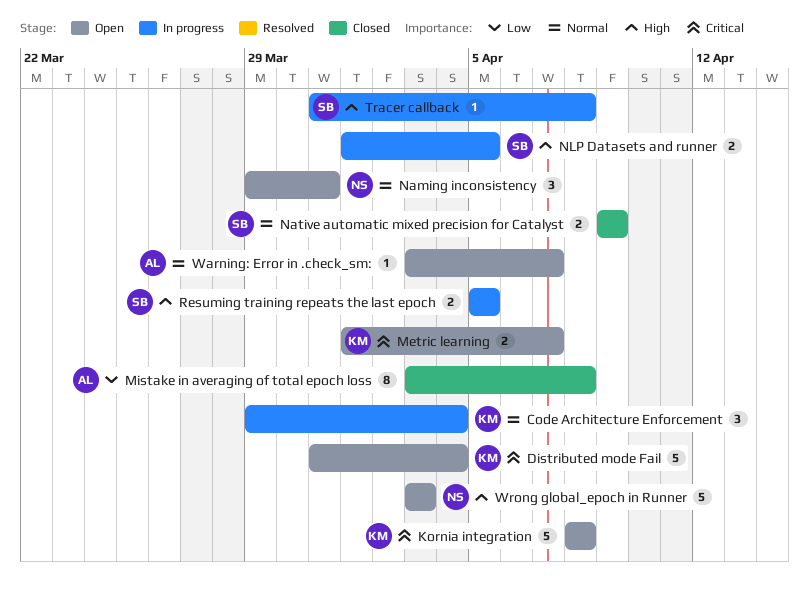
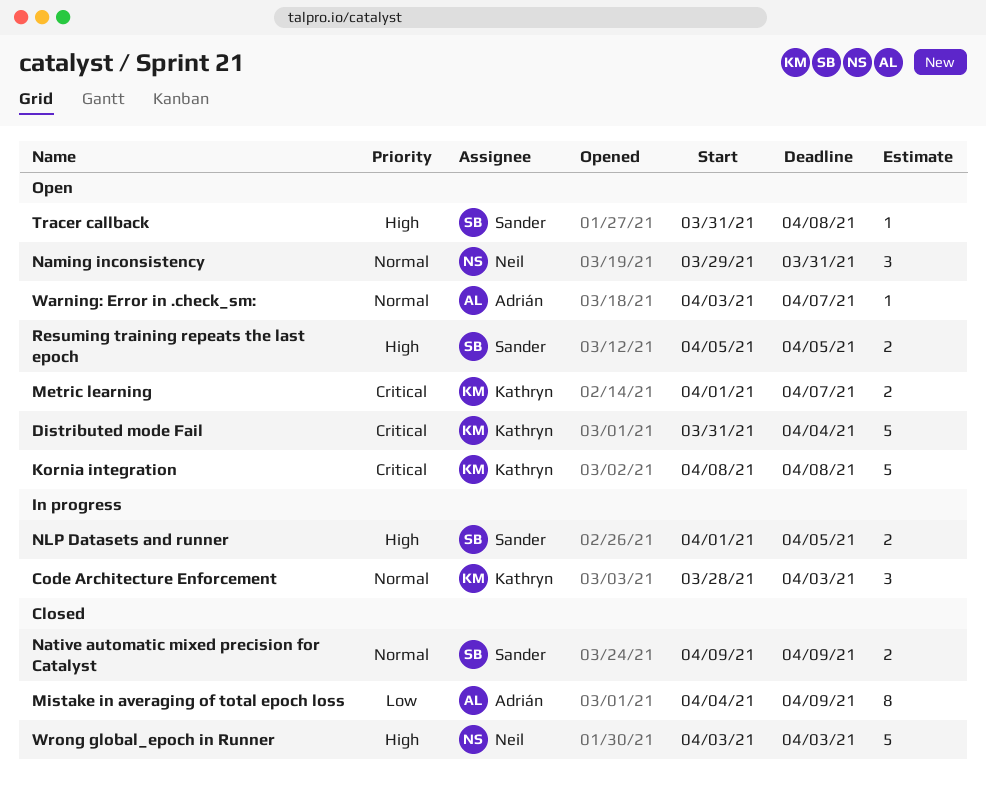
Code Architecture Enforcement, start: Mar 29 -> Mar 28
Code Architecture Enforcement, due: Apr 4 -> Apr 3
Mistake in averaging of total epoch loss, start: Apr 3 -> Apr 4
Mistake in averaging of total epoch loss, due: Apr 8 -> Apr 9
Resuming training repeats the last epoch, status: In progress -> Open
Tracer callback, status: In progress -> Open
Wrong global_epoch in Runner, status: Open -> Closed

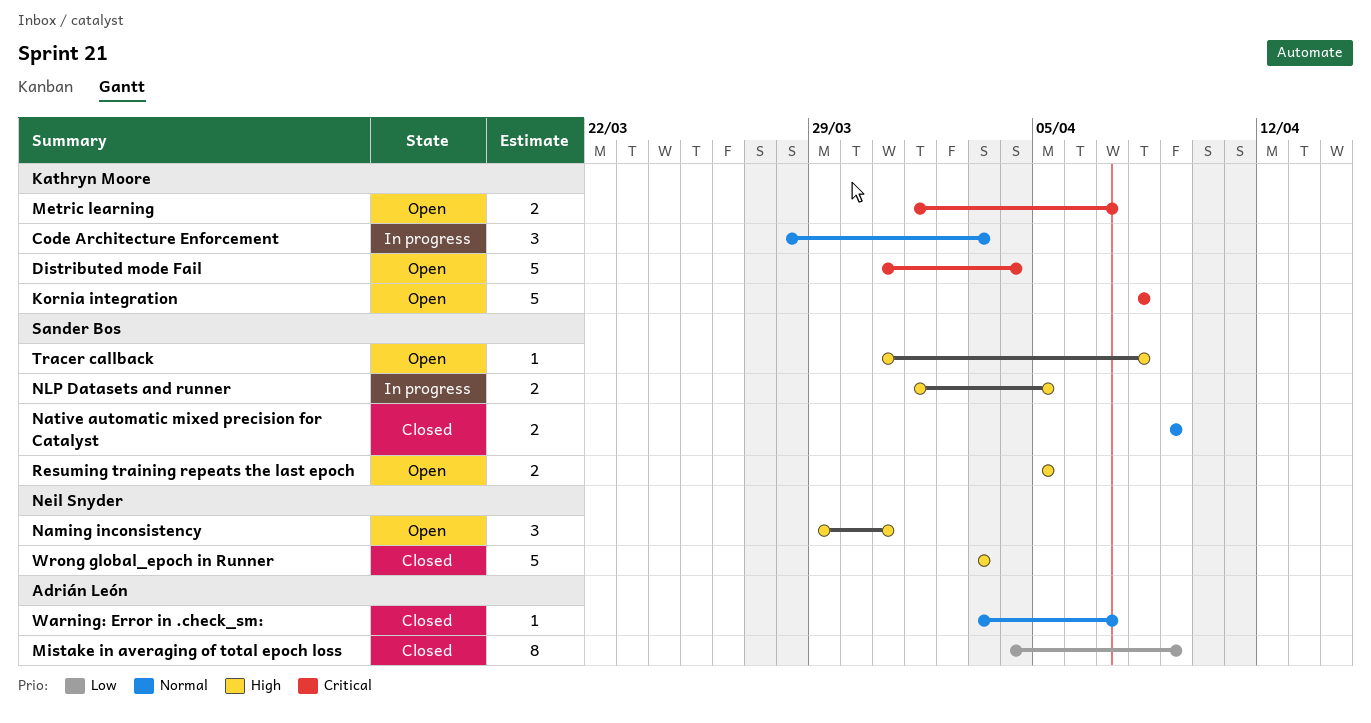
Naming inconsistency, priority: Normal -> High
Warning: Error in .check_sm:, status: Open -> Closed

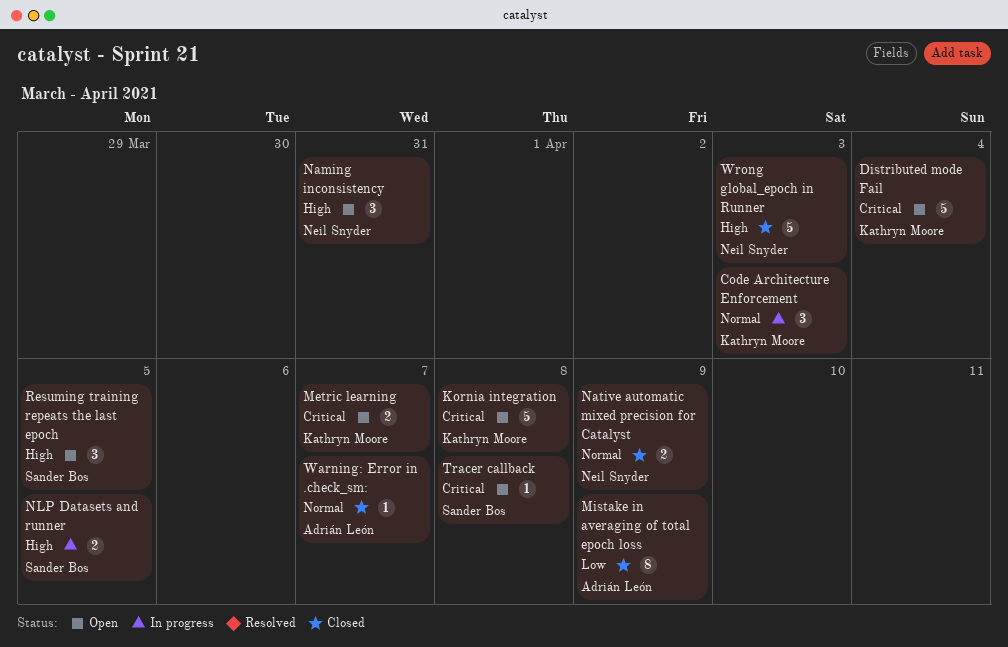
Native automatic mixed precision for Catalyst, owner: Sander Bos -> Neil Snyder
Resuming training repeats the last epoch, estimate: 2 -> 3
Tracer callback, priority: High -> Critical

